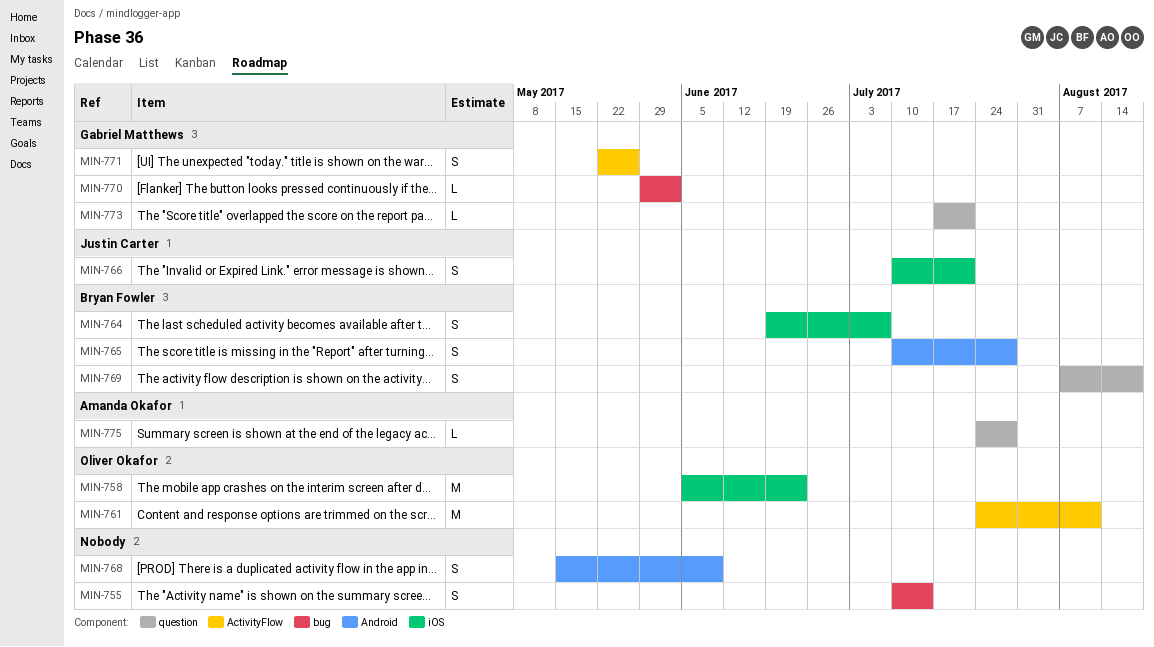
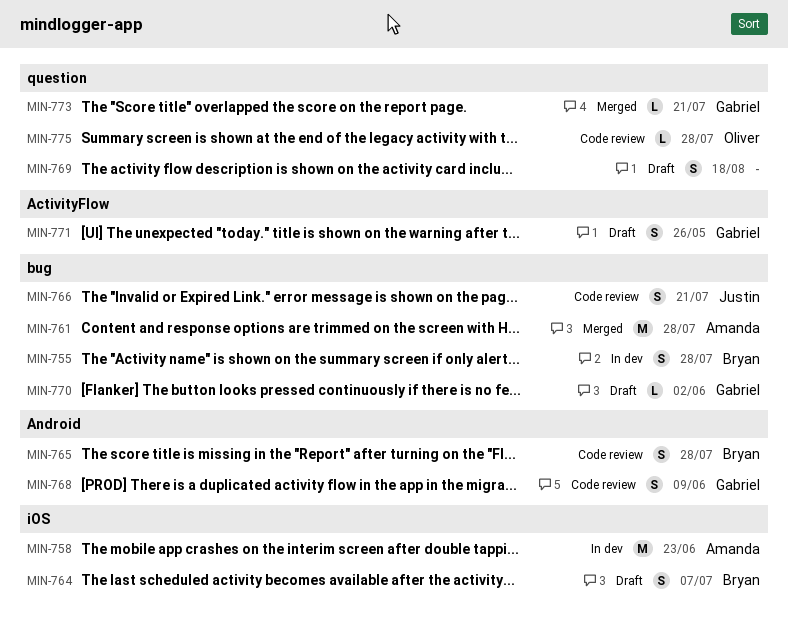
MIN-755, owner: none -> Bryan Fowler
MIN-755, due: Jul 14 -> Jul 28
MIN-758, owner: Oliver Okafor -> Amanda Okafor
MIN-761, owner: Oliver Okafor -> Amanda Okafor
MIN-761, label: ActivityFlow -> bug
MIN-761, due: Aug 11 -> Jul 28
MIN-766, label: iOS -> bug
MIN-768, owner: none -> Gabriel Matthews
MIN-769, owner: Bryan Fowler -> none
MIN-775, owner: Amanda Okafor -> Oliver Okafor

